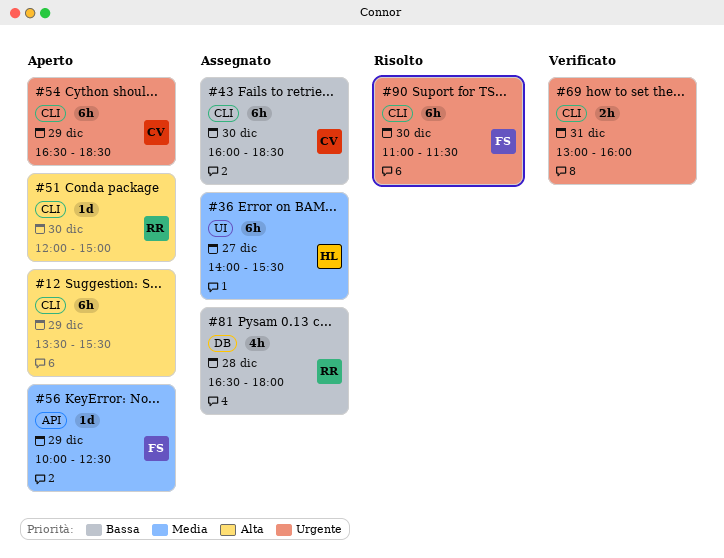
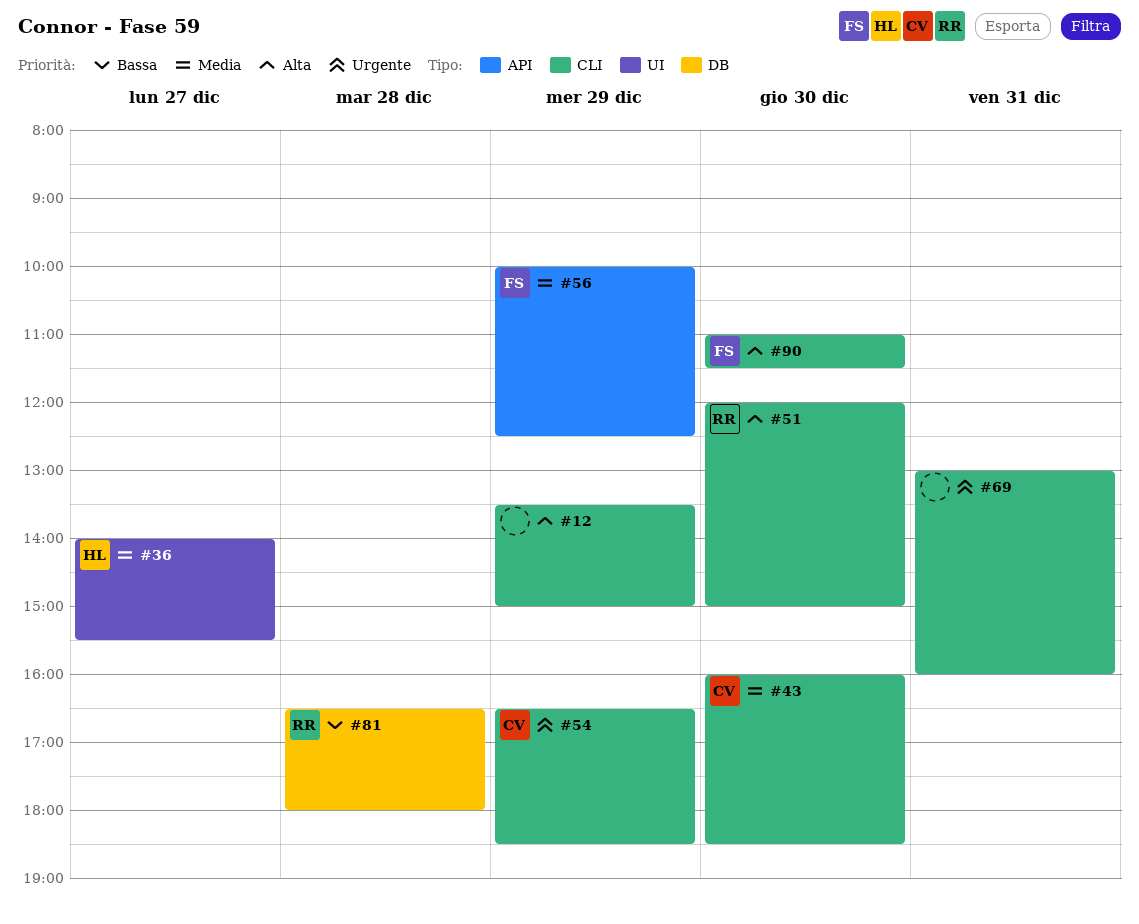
#12, ends: 15:30 -> 15:00
#43, priority: Bassa -> Media
#90, priority: Urgente -> Alta

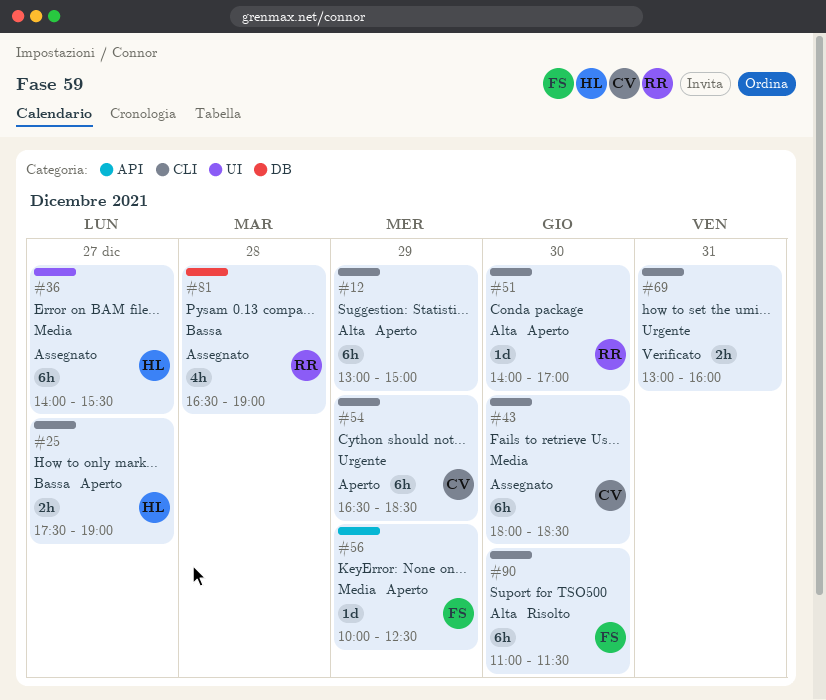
#12, begins: 13:30 -> 13:00
#25: none -> present
#43, begins: 16:00 -> 18:00
#51, begins: 12:00 -> 14:00
#51, ends: 15:00 -> 17:00
#81, ends: 18:00 -> 19:00

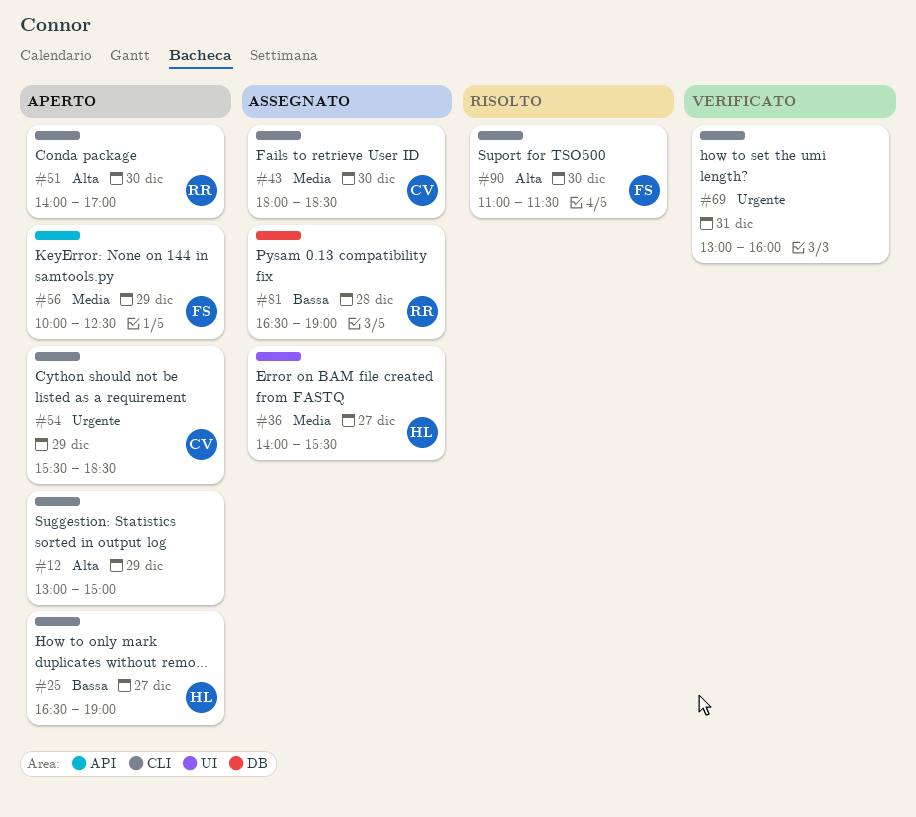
#25, begins: 17:30 -> 16:30
#54, begins: 16:30 -> 15:30

